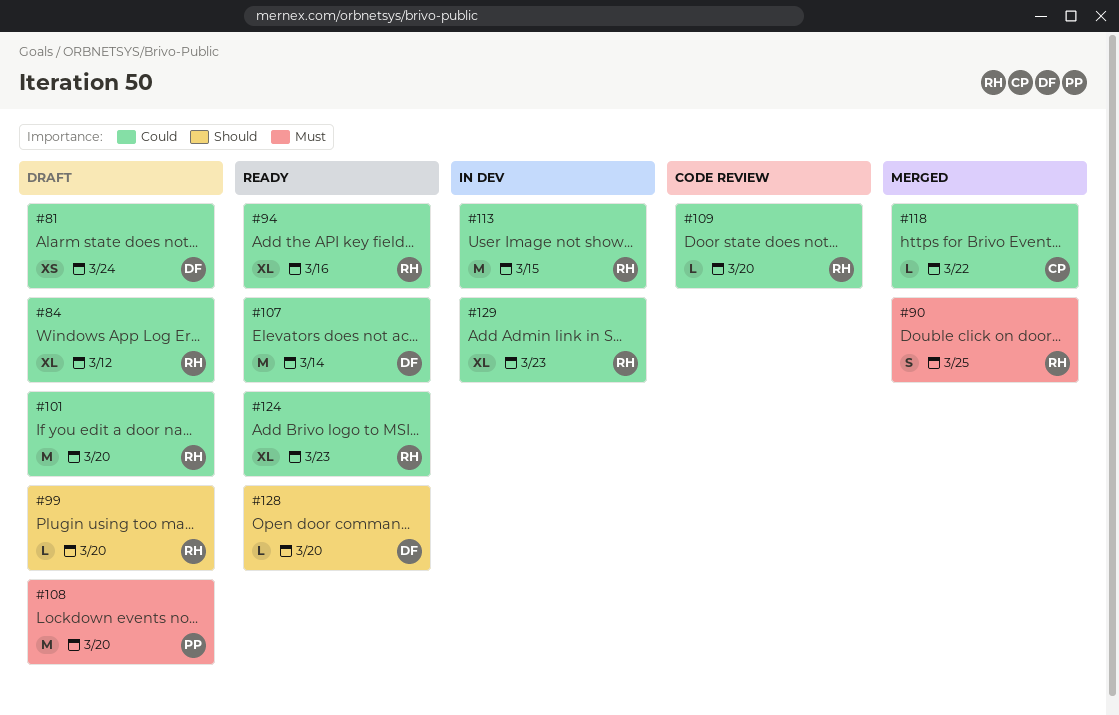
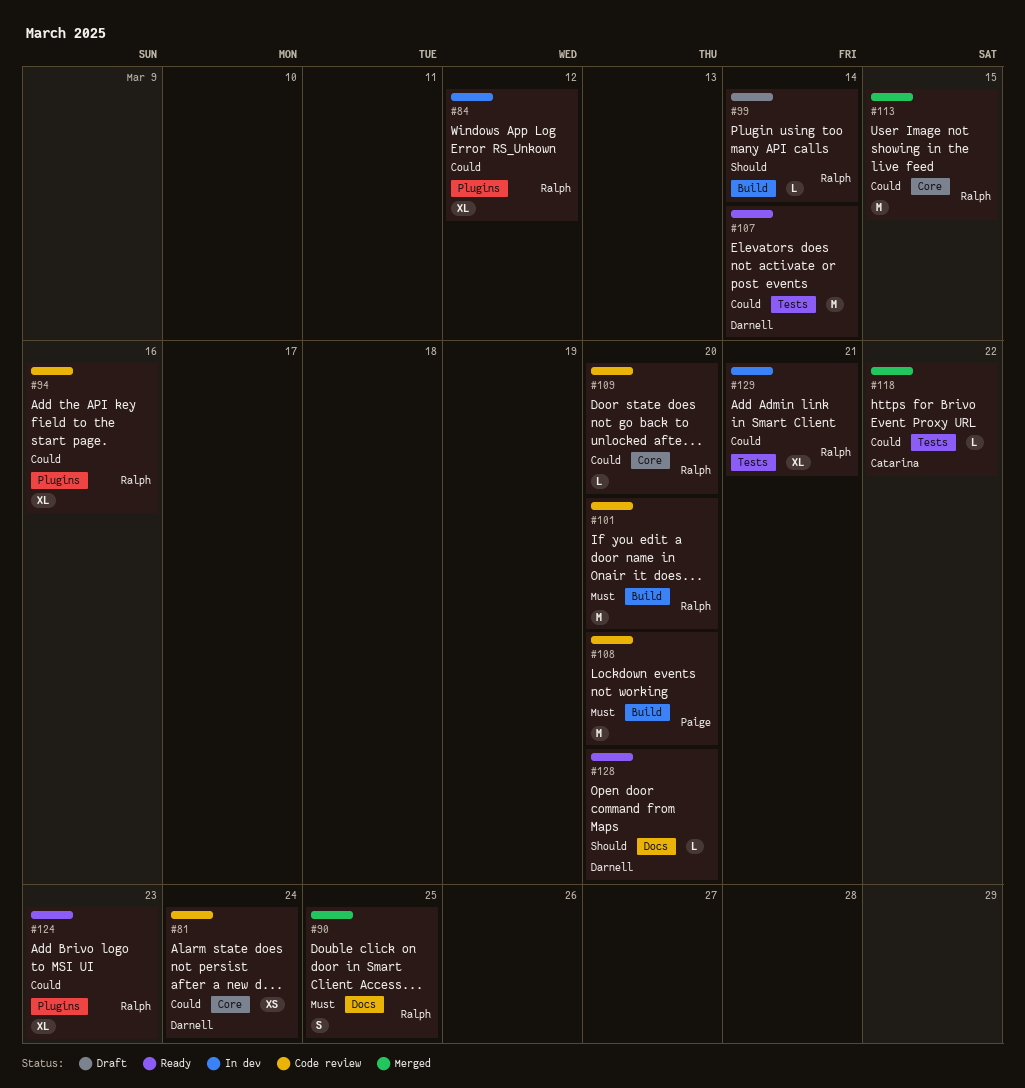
#81, status: Draft -> Code review
#84, status: Draft -> In dev
#94, status: Ready -> Code review
#99, due: Mar 20 -> Mar 14
#101, status: Draft -> Code review
#101, priority: Could -> Must
#108, status: Draft -> Code review
#113, status: In dev -> Merged
#129, due: Mar 23 -> Mar 21

